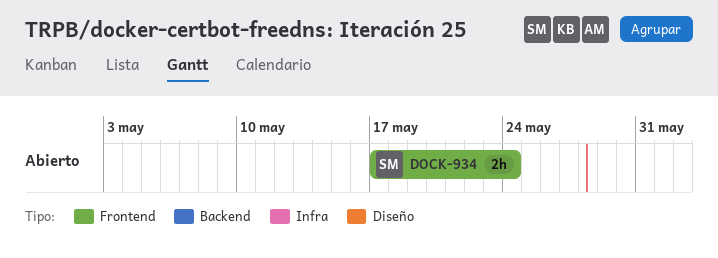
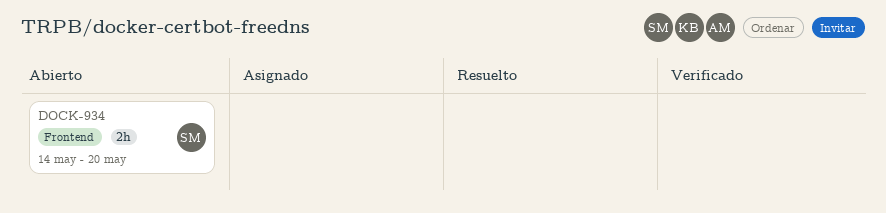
DOCK-934, start: May 17 -> May 14
DOCK-934, due: May 24 -> May 20

